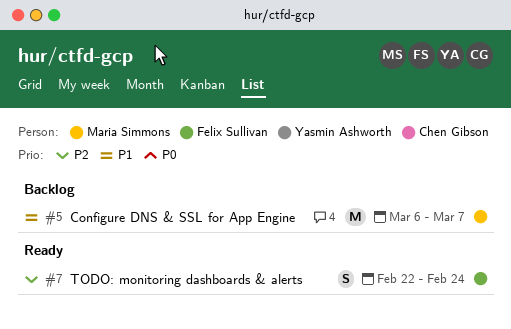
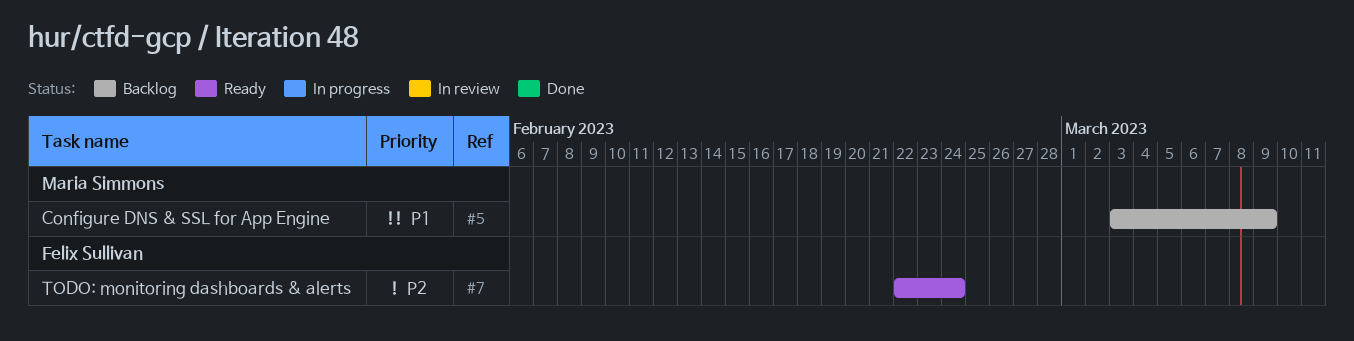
#5, start: Mar 6 -> Mar 3
#5, due: Mar 7 -> Mar 9

